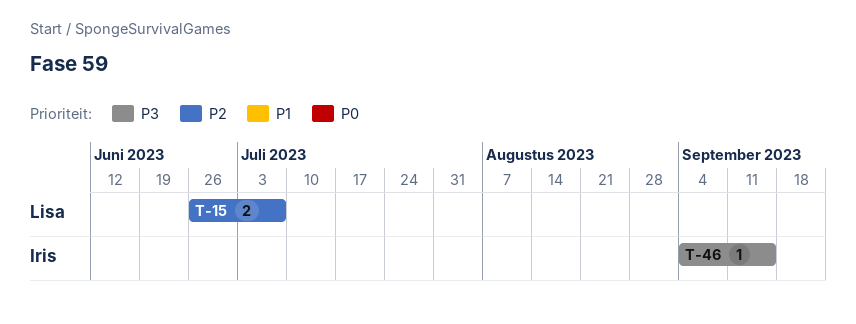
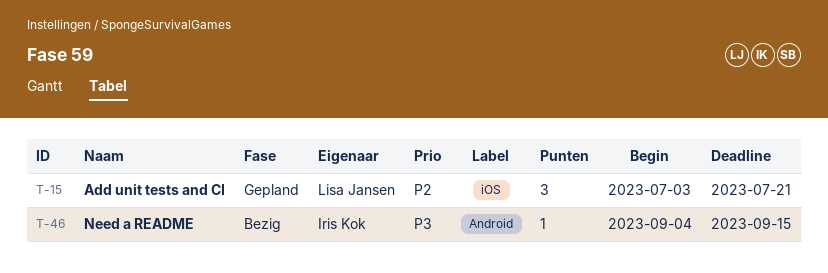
T-15, estimate: 2 -> 3
T-15, start: Jun 26 -> Jul 3
T-15, due: Jul 7 -> Jul 21

